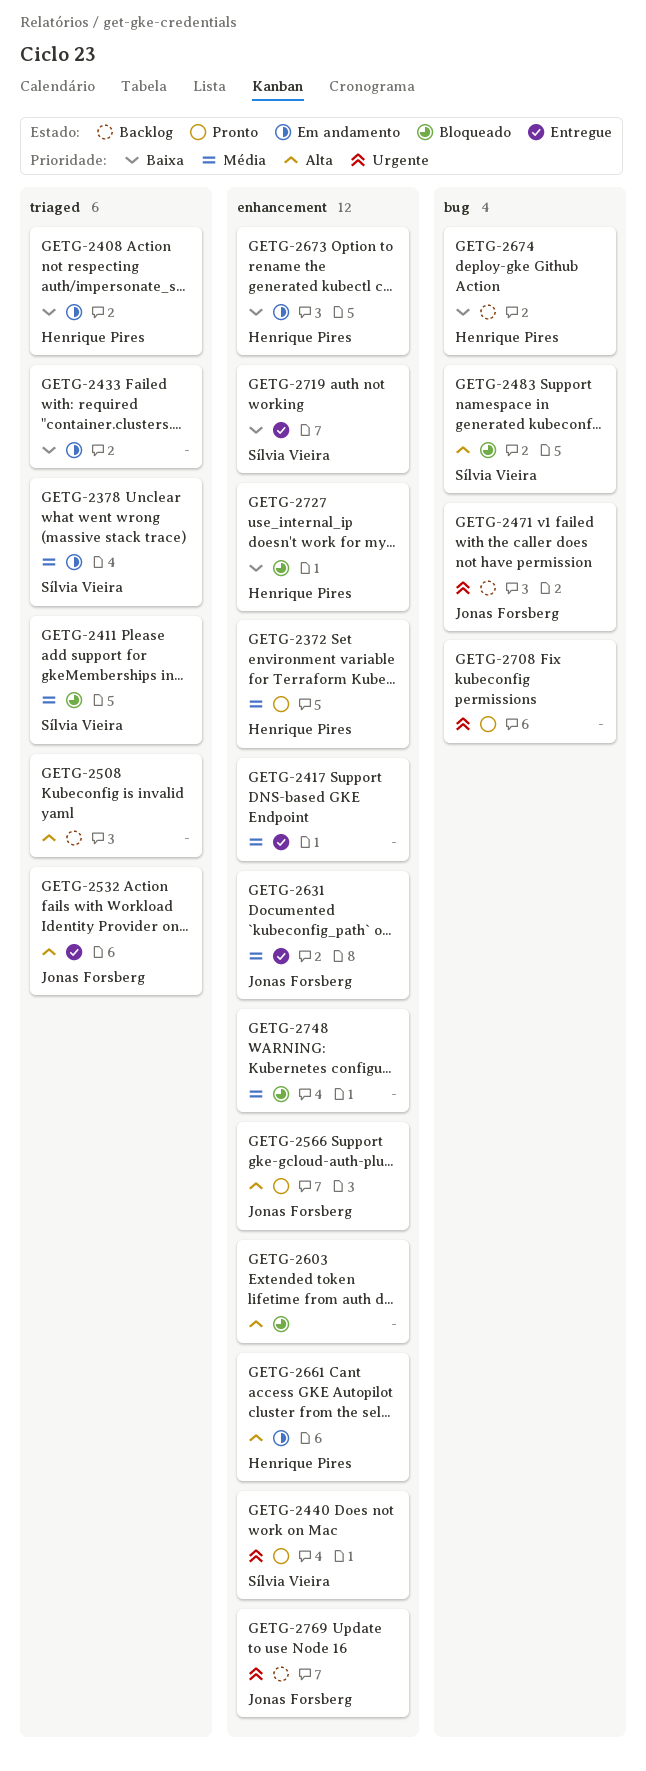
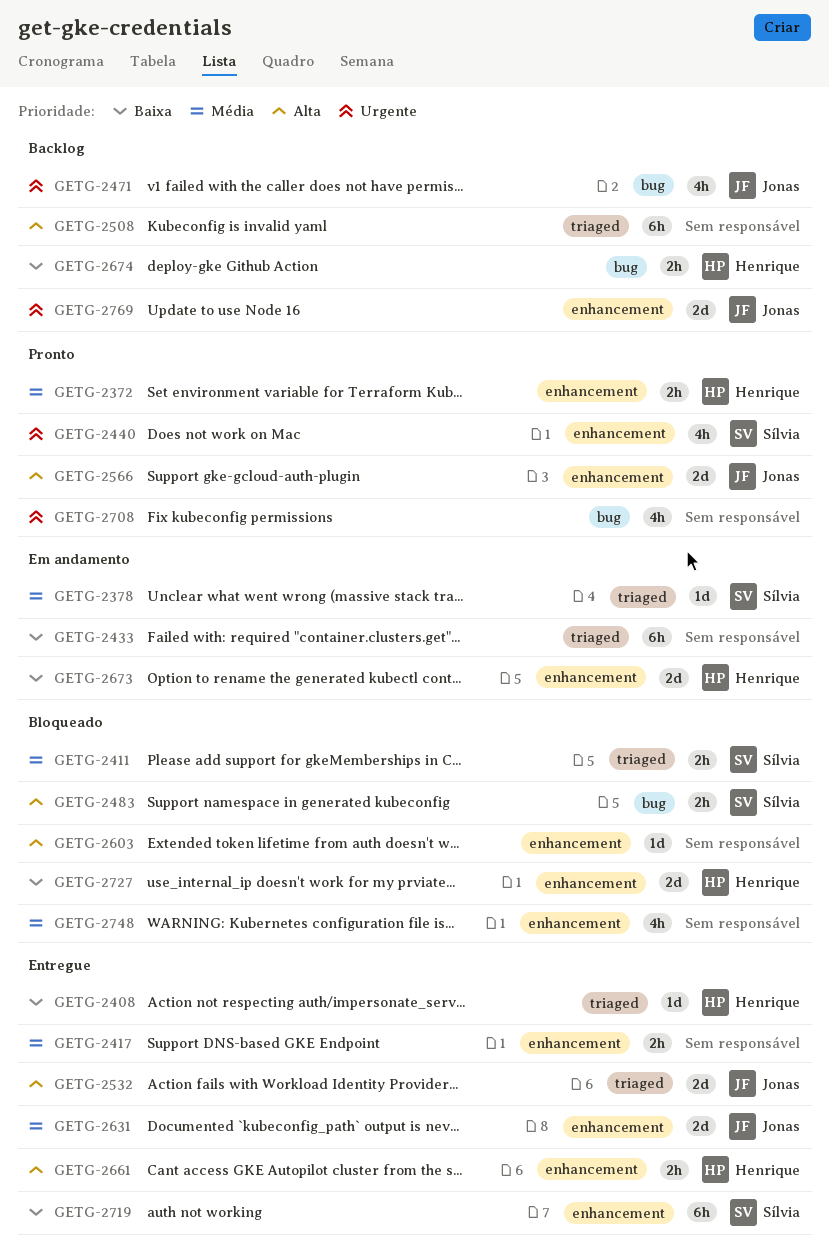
GETG-2408, status: Em andamento -> Entregue
GETG-2661, status: Em andamento -> Entregue

